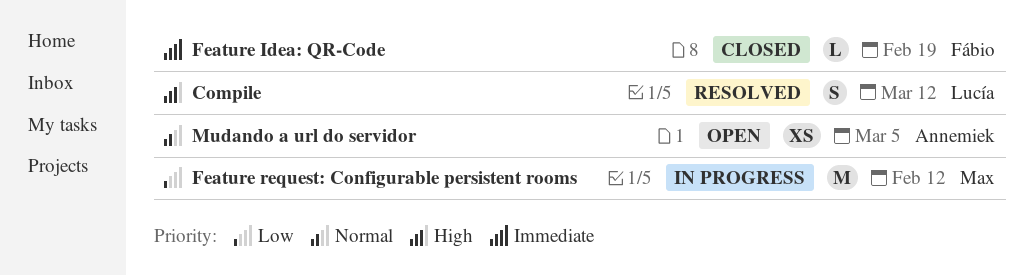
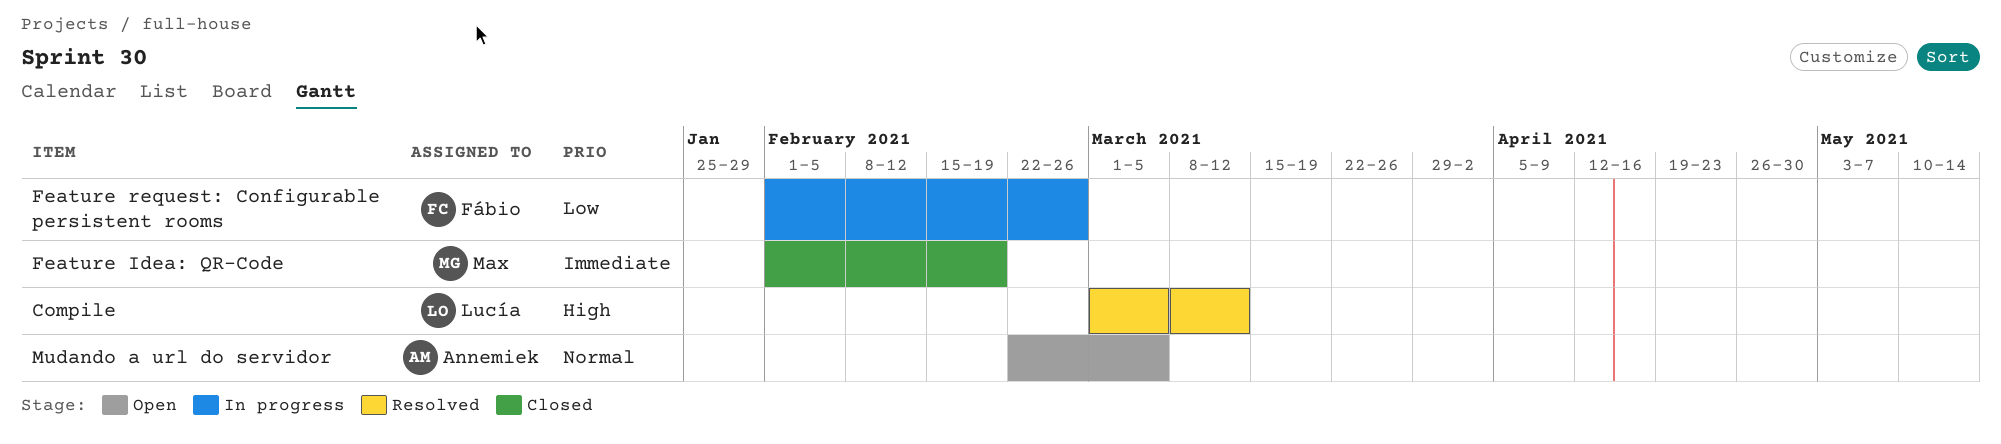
Feature Idea: QR-Code, owner: Fábio -> Max
Feature request: Configurable persistent rooms, owner: Max -> Fábio
Feature request: Configurable persistent rooms, due: Feb 12 -> Feb 26

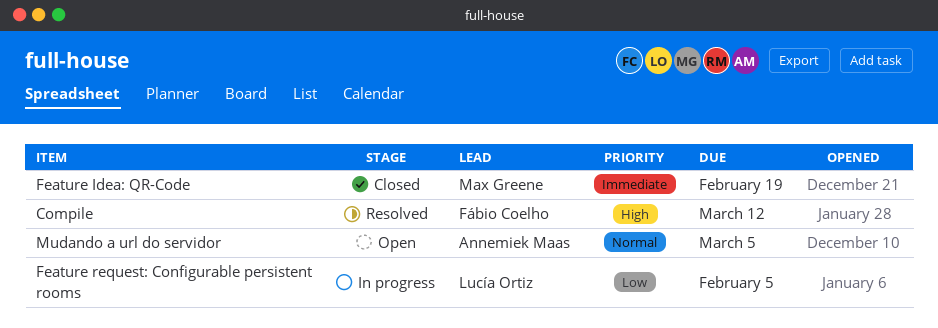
Compile, owner: Lucía Ortiz -> Fábio Coelho
Feature request: Configurable persistent rooms, owner: Fábio Coelho -> Lucía Ortiz
Feature request: Configurable persistent rooms, due: Feb 26 -> Feb 5

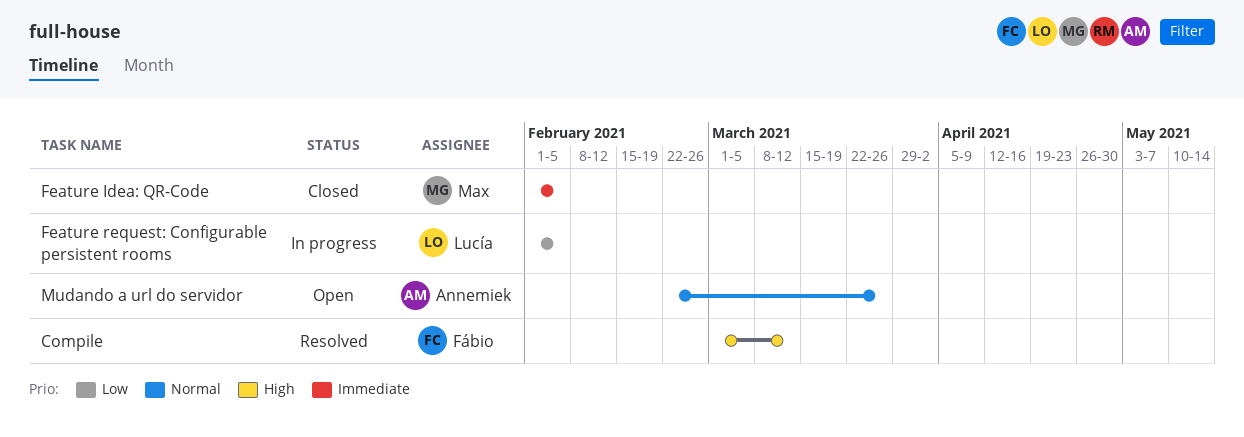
Feature Idea: QR-Code, due: Feb 19 -> Feb 5
Mudando a url do servidor, due: Mar 5 -> Mar 26

